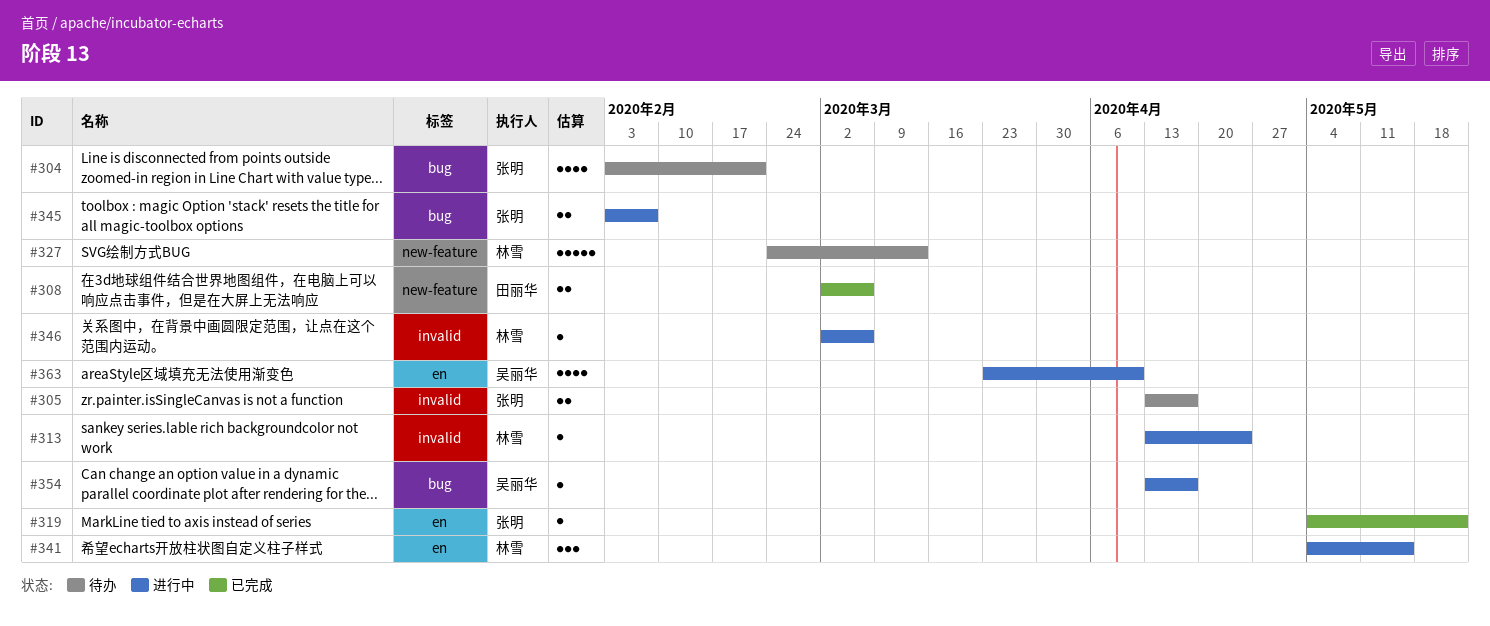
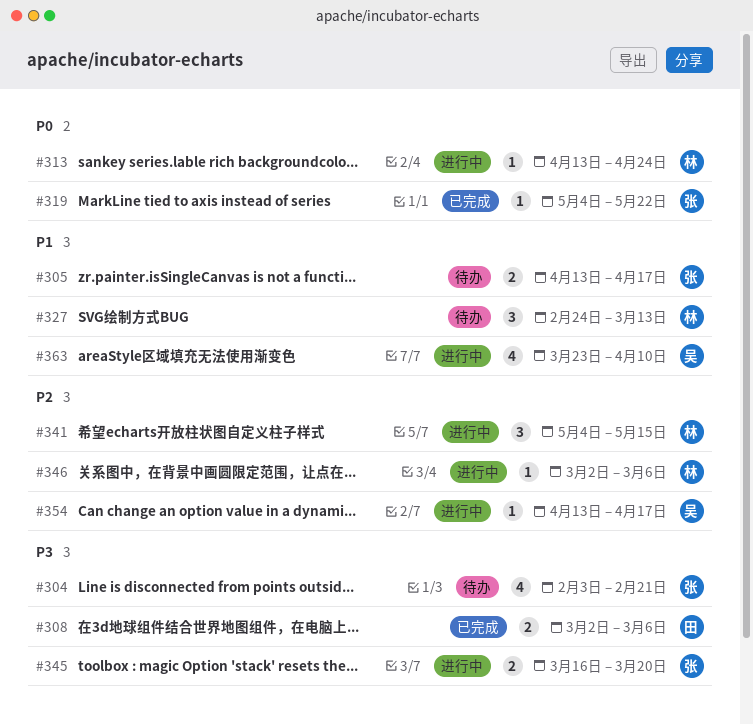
#327, estimate: 5 -> 3
#345, start: Feb 3 -> Mar 16
#345, due: Feb 7 -> Mar 20

